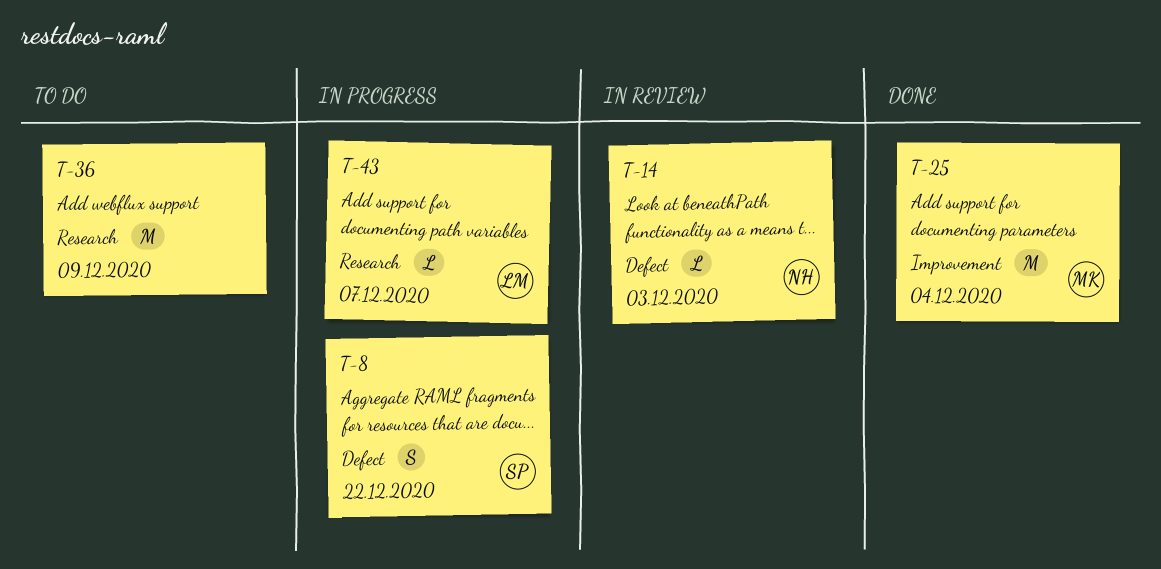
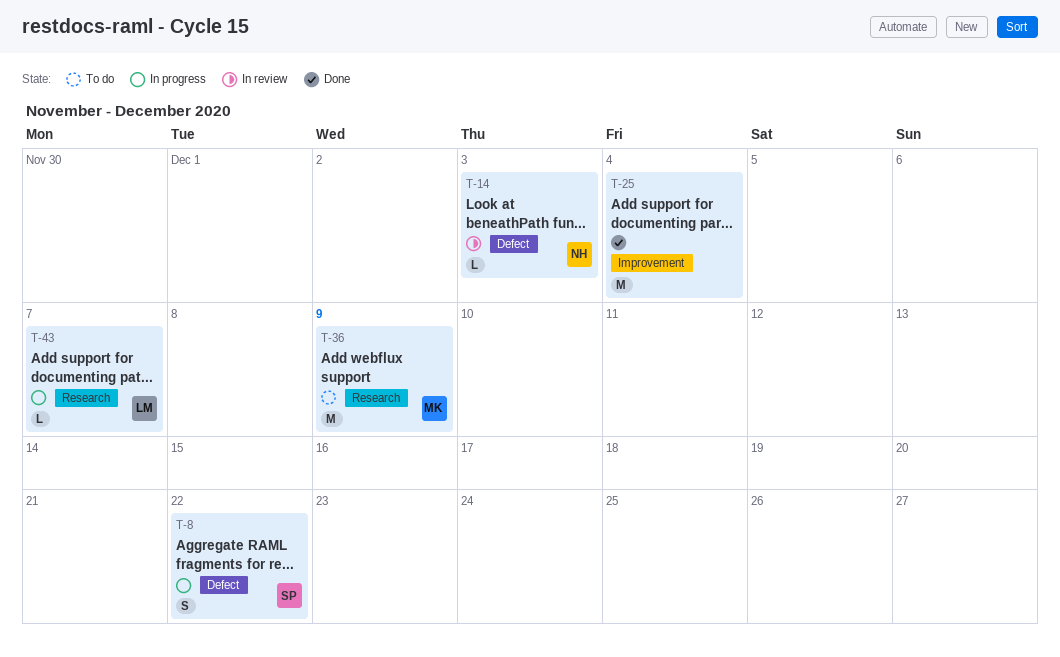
T-25, owner: MK -> none
T-36, owner: none -> MK

